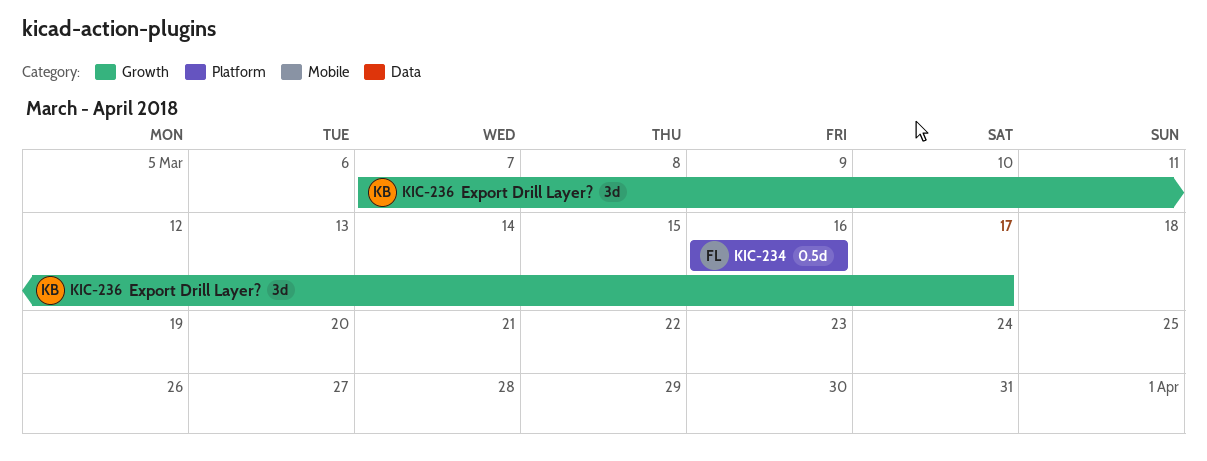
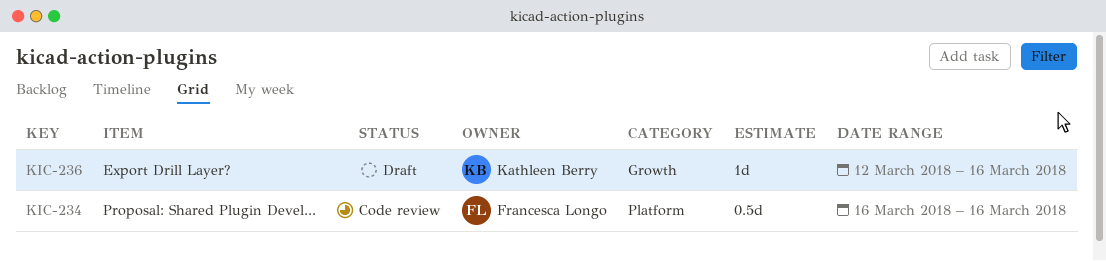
KIC-236, estimate: 3d -> 1d
KIC-236, start: Mar 7 -> Mar 12
KIC-236, due: Mar 17 -> Mar 16

